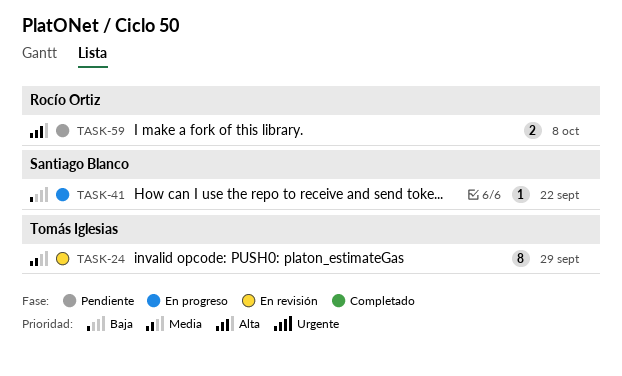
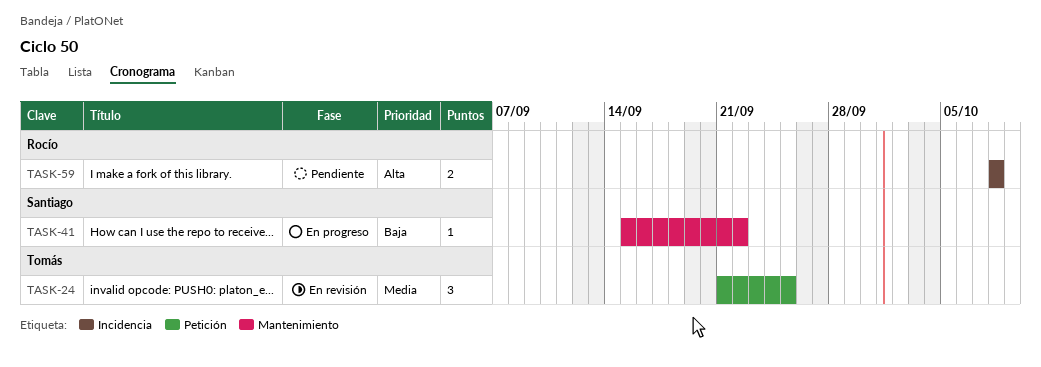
TASK-24, estimate: 8 -> 3
TASK-24, due: Sep 29 -> Sep 25

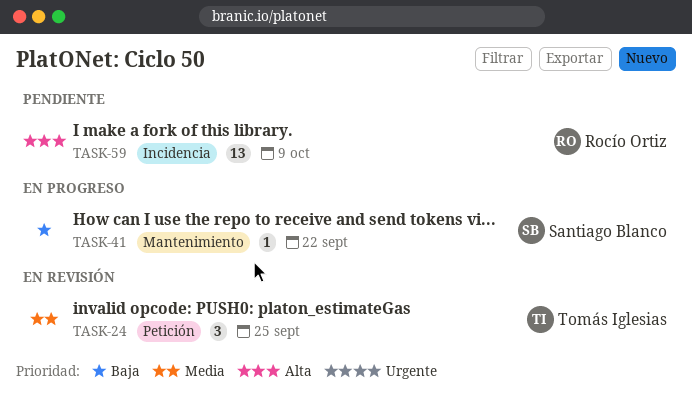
TASK-59, estimate: 2 -> 13
TASK-59, due: Oct 8 -> Oct 9

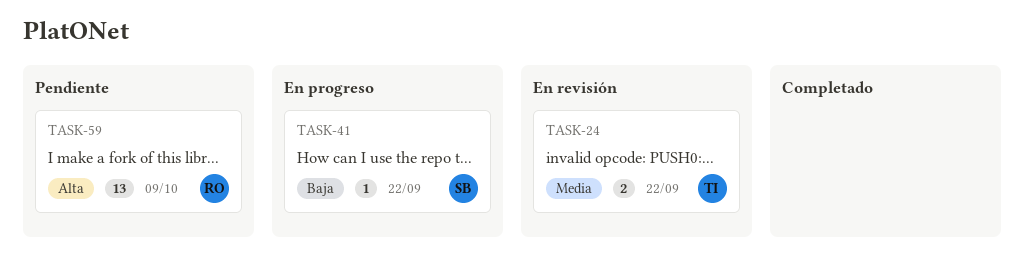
TASK-24, estimate: 3 -> 2
TASK-24, due: Sep 25 -> Sep 22

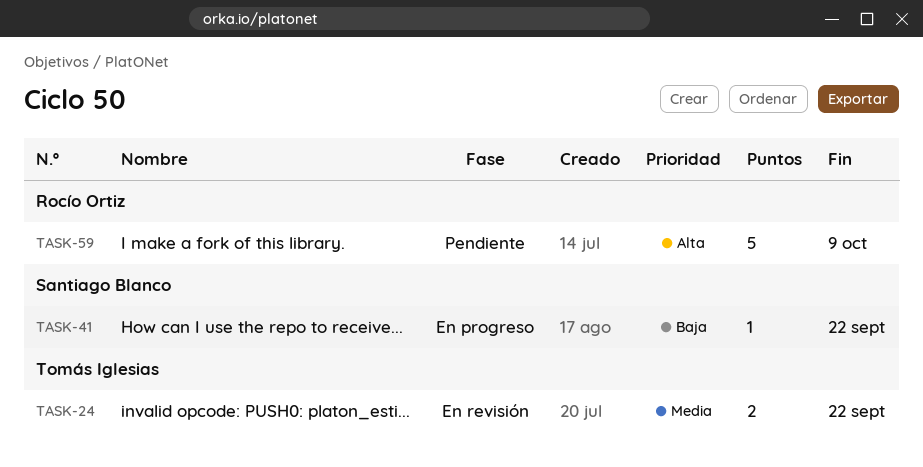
TASK-59, estimate: 13 -> 5

